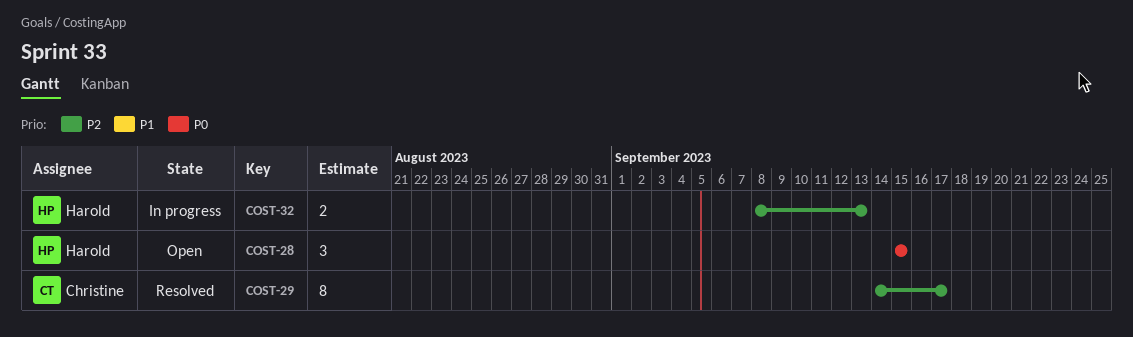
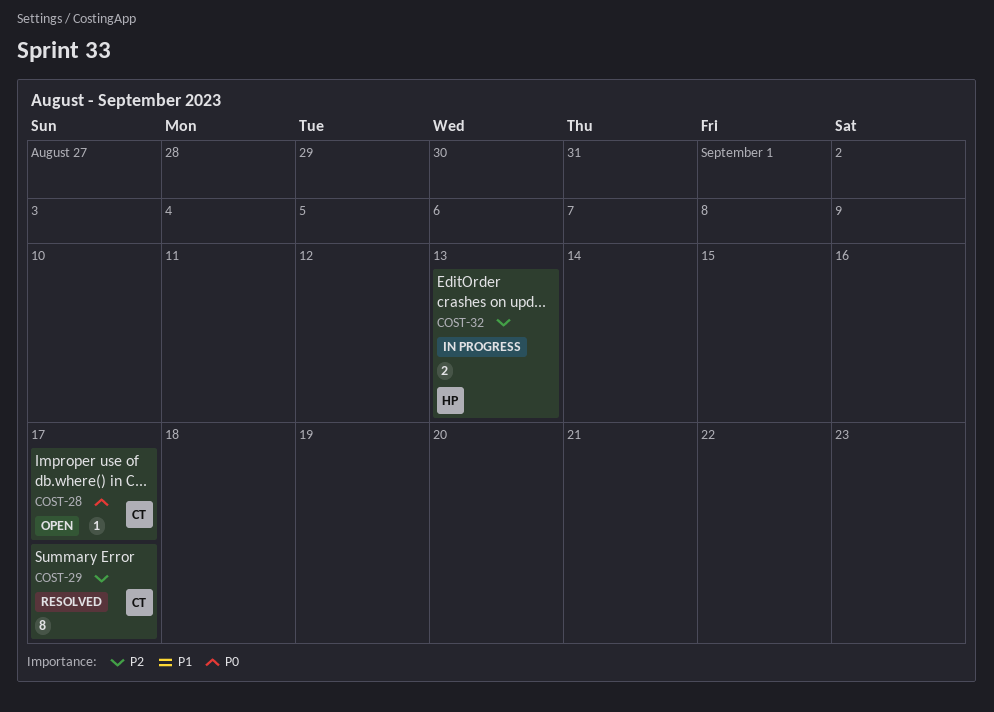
COST-28, owner: Harold -> Christine
COST-28, estimate: 3 -> 1
COST-28, due: Sep 15 -> Sep 17

